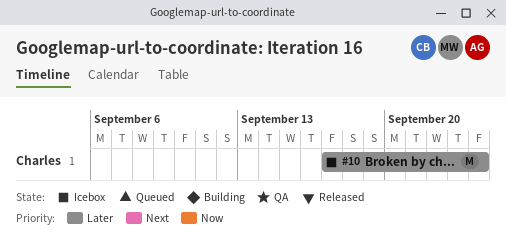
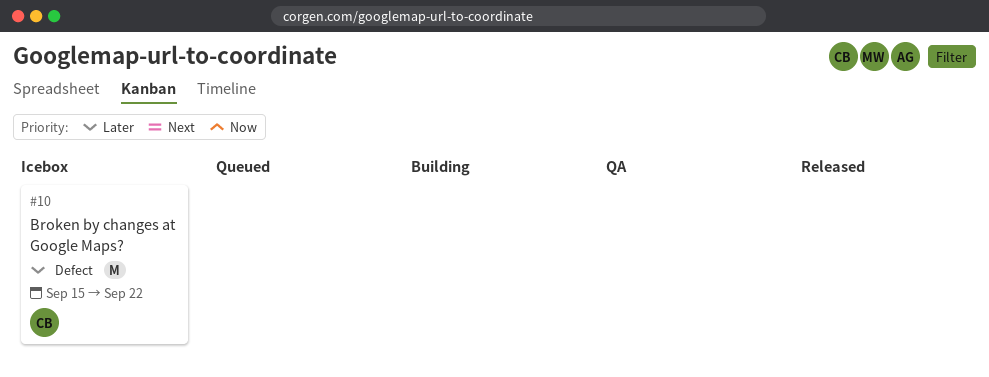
#10, start: Sep 17 -> Sep 15
#10, due: Sep 24 -> Sep 22

